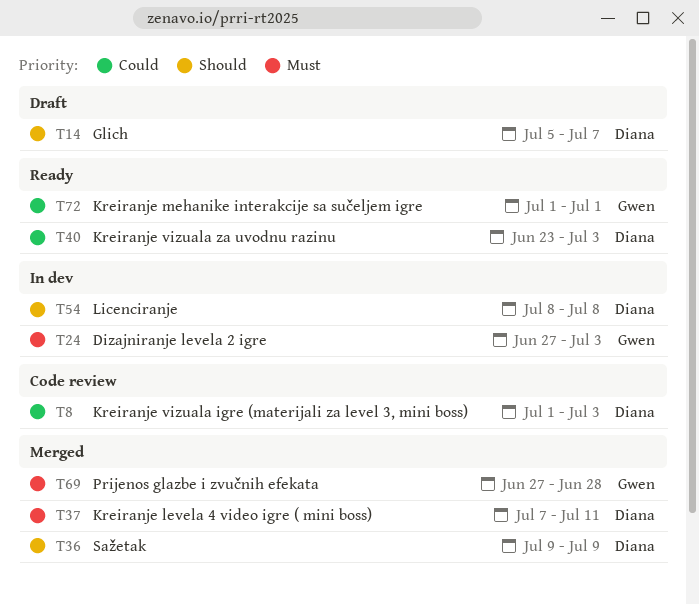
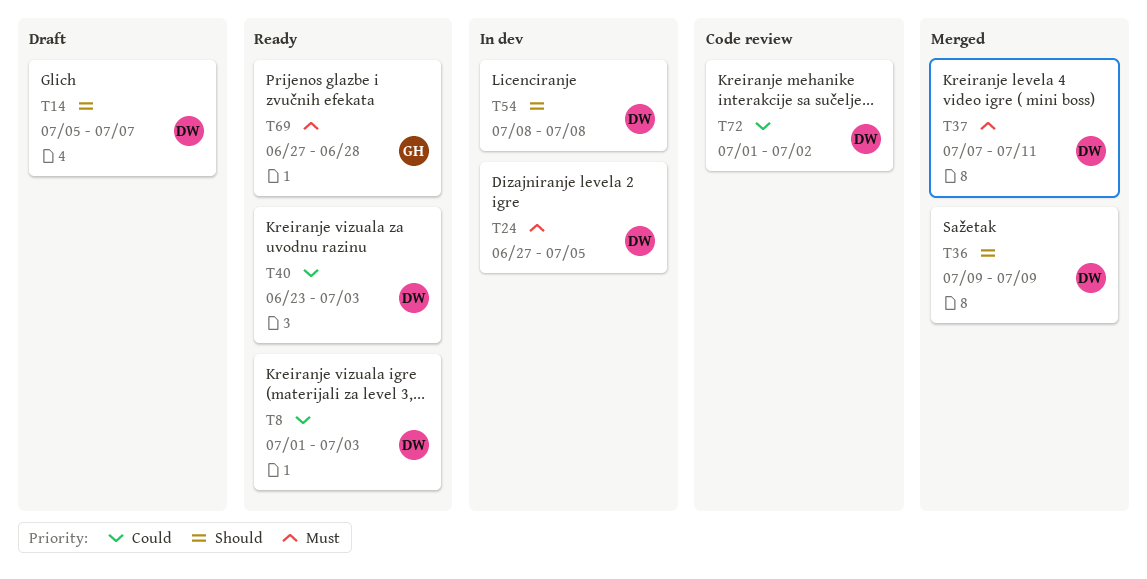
T8, status: Code review -> Ready
T24, owner: Gwen -> Diana
T24, due: Jul 3 -> Jul 5
T69, status: Merged -> Ready
T72, status: Ready -> Code review
T72, owner: Gwen -> Diana
T72, due: Jul 1 -> Jul 2

